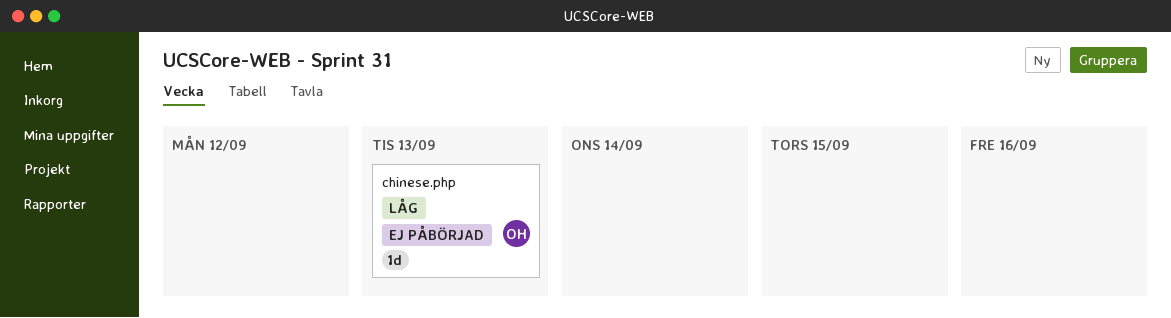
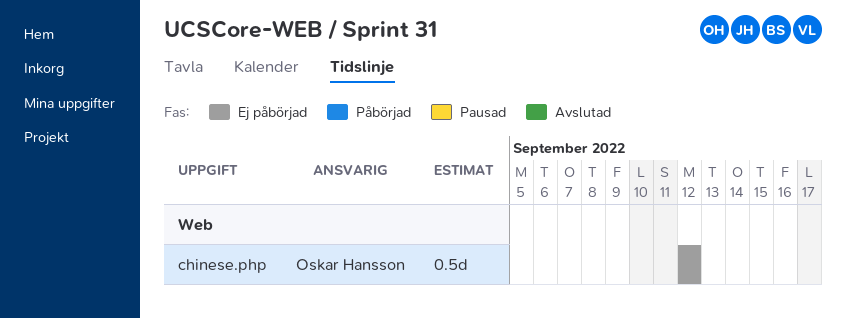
chinese.php, estimate: 1d -> 0.5d
chinese.php, due: Sep 13 -> Sep 12

